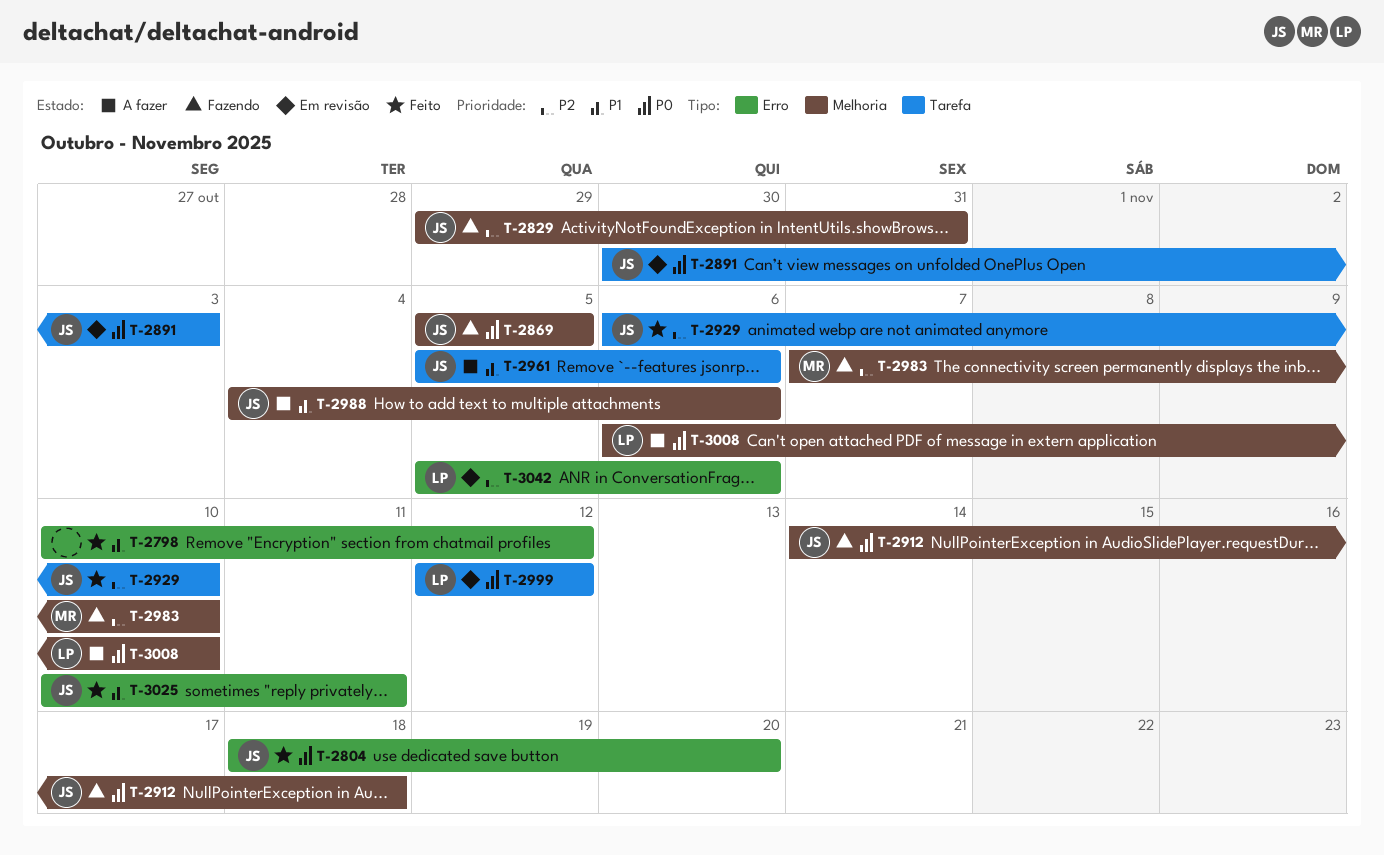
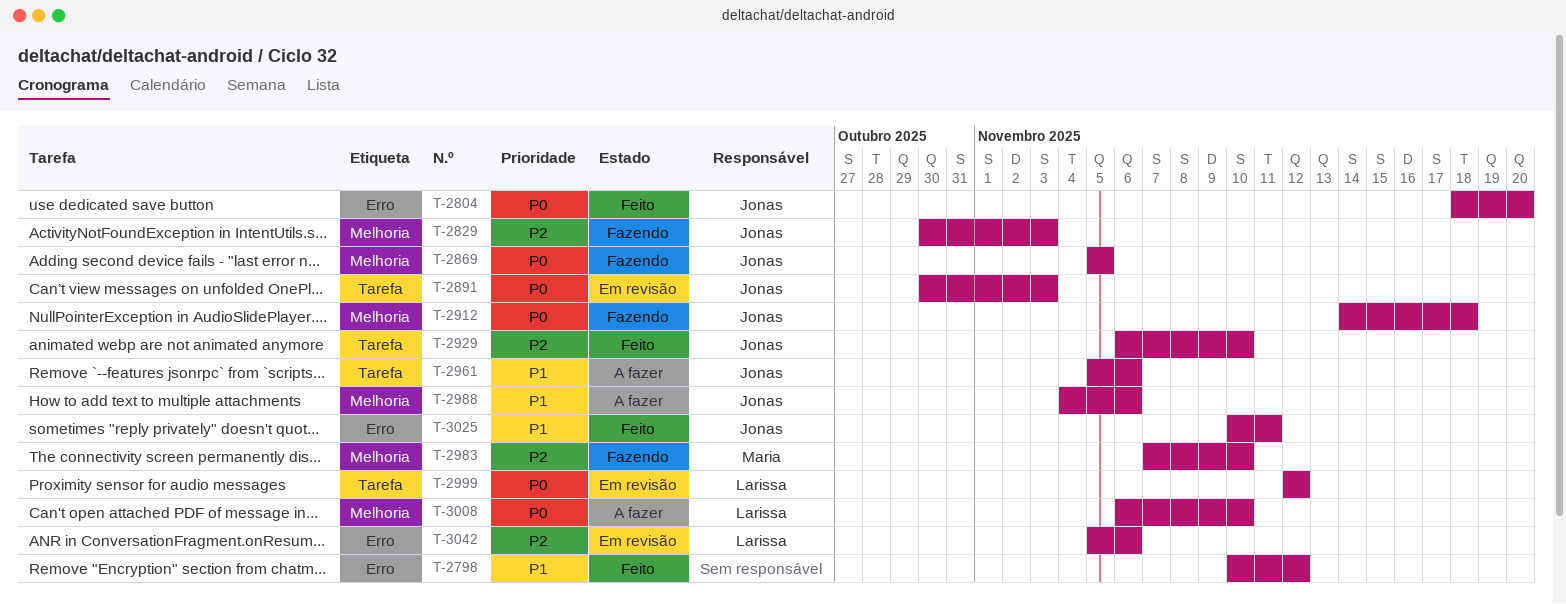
T-2829, start: Oct 29 -> Oct 30
T-2829, due: Oct 31 -> Nov 3

